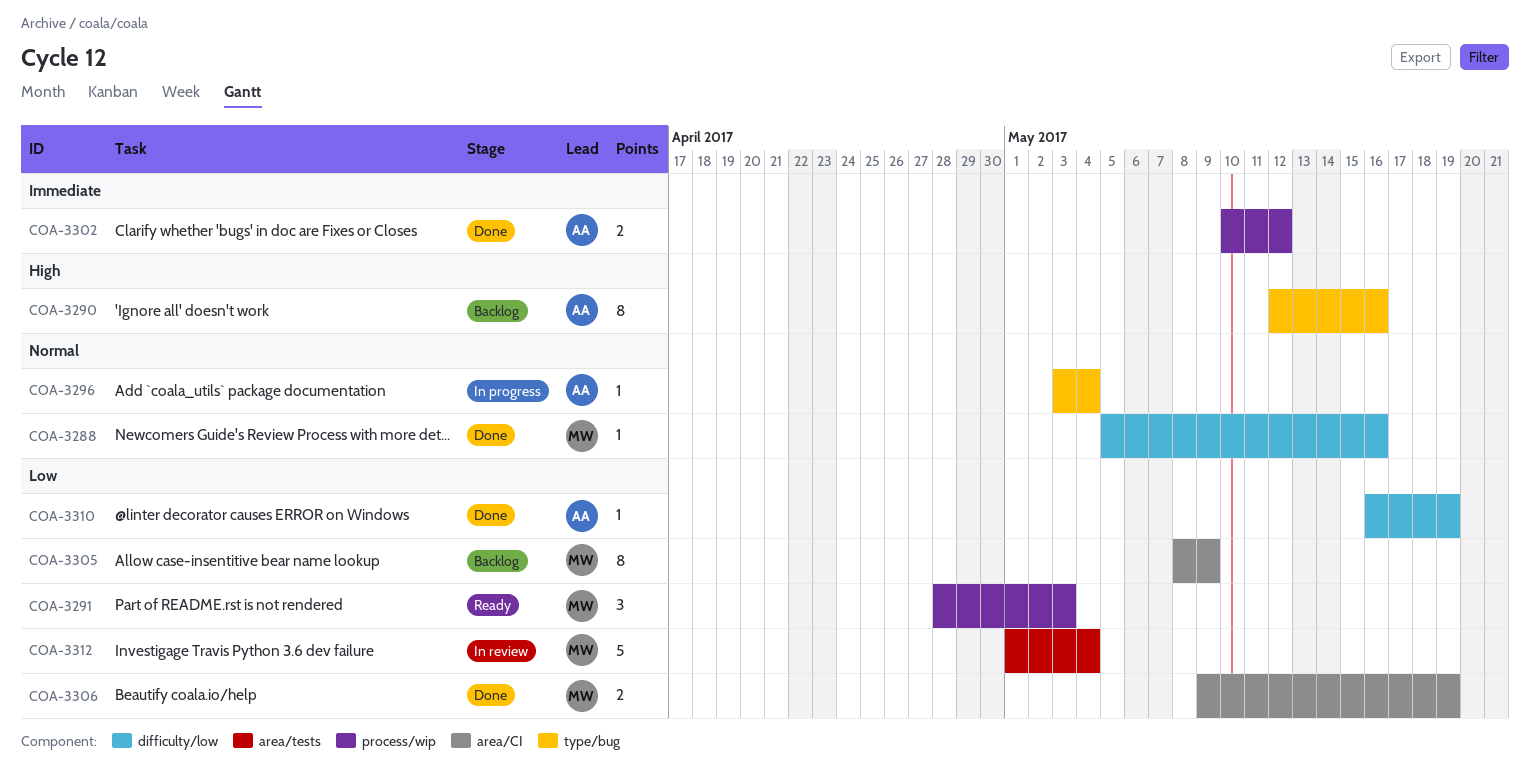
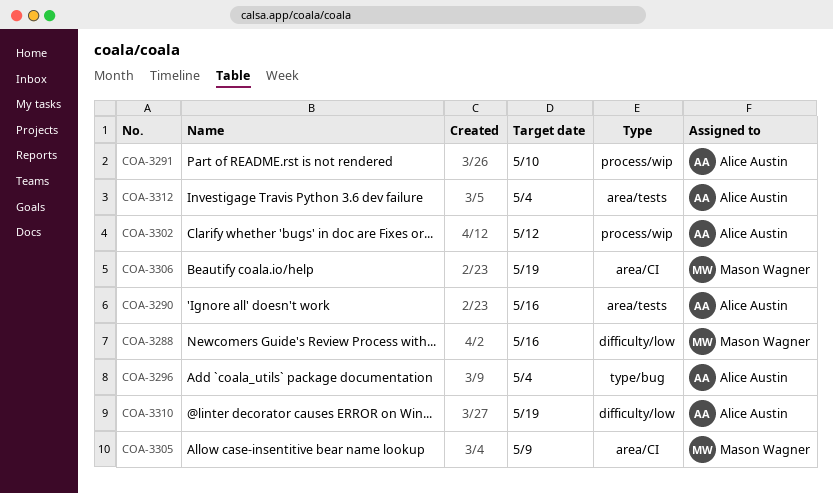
COA-3290, label: type/bug -> area/tests
COA-3291, owner: Mason Wagner -> Alice Austin
COA-3291, due: May 3 -> May 10
COA-3312, owner: Mason Wagner -> Alice Austin

